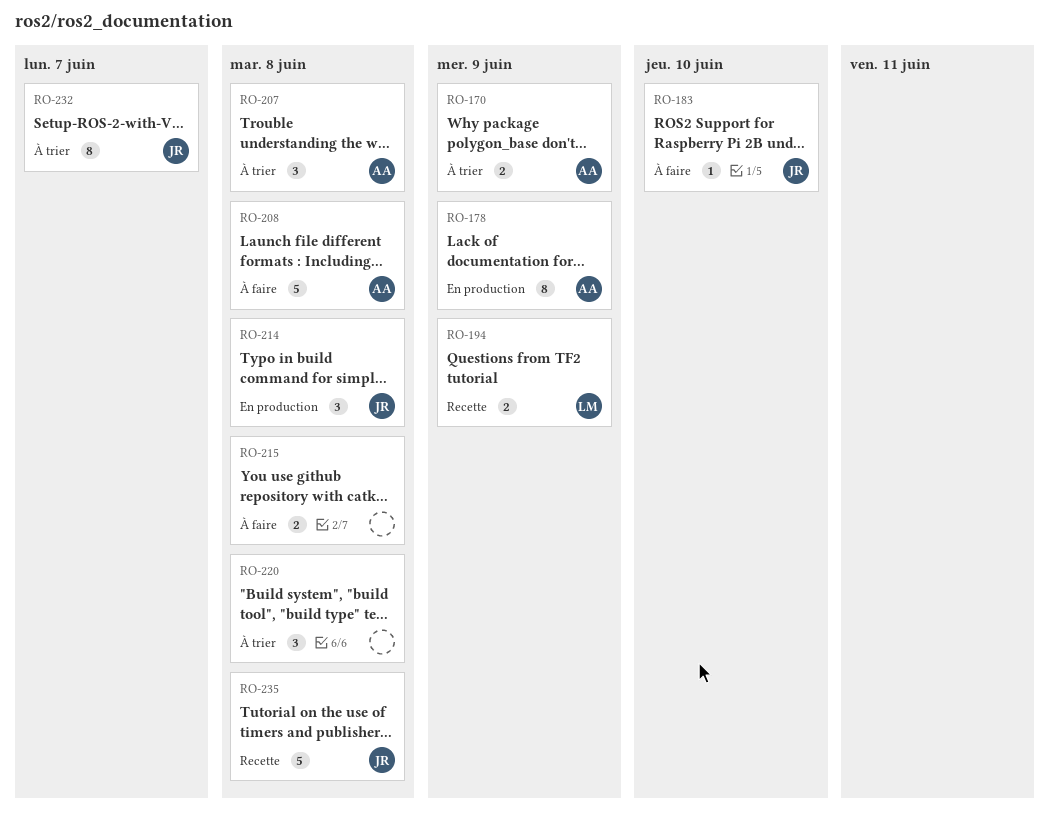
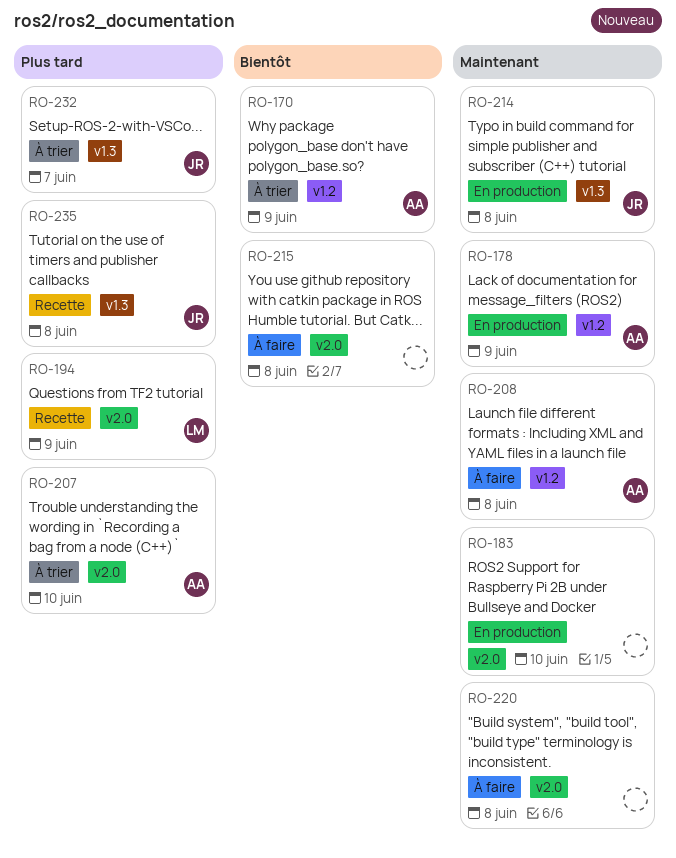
RO-183, status: À faire -> En production
RO-183, owner: JR -> none
RO-207, due: Jun 8 -> Jun 10
RO-220, status: À trier -> À faire

